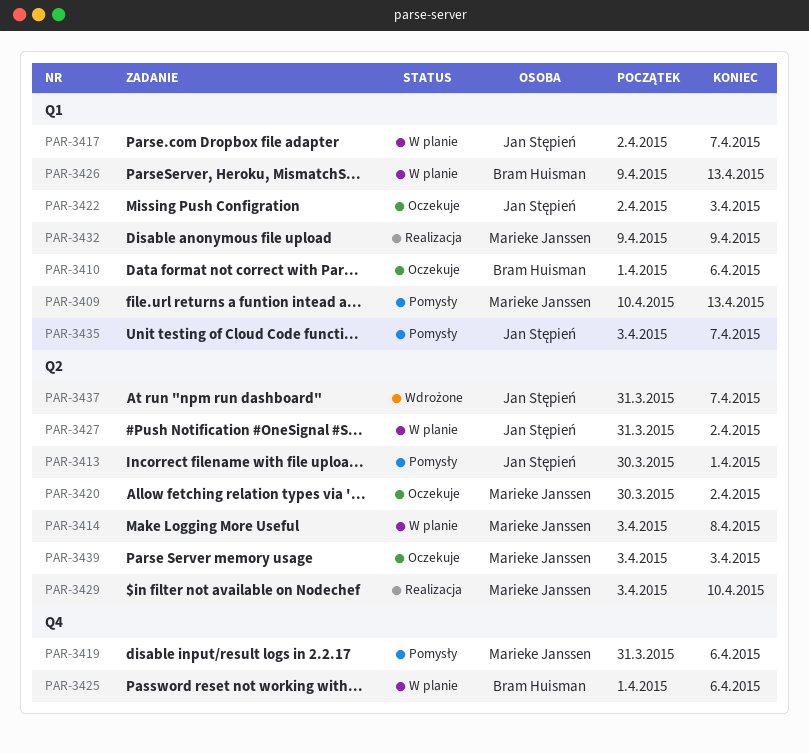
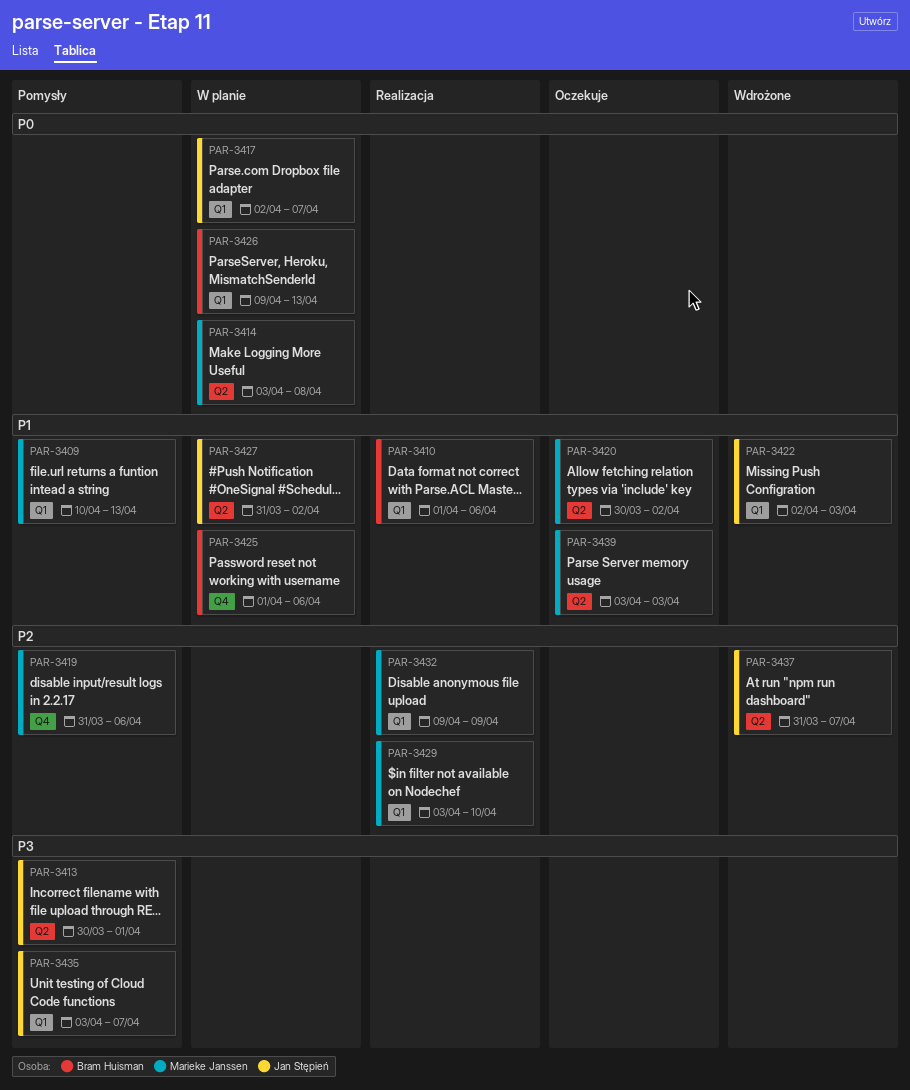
PAR-3410, status: Oczekuje -> Realizacja
PAR-3422, status: Oczekuje -> Wdrożone
PAR-3429, label: Q2 -> Q1

